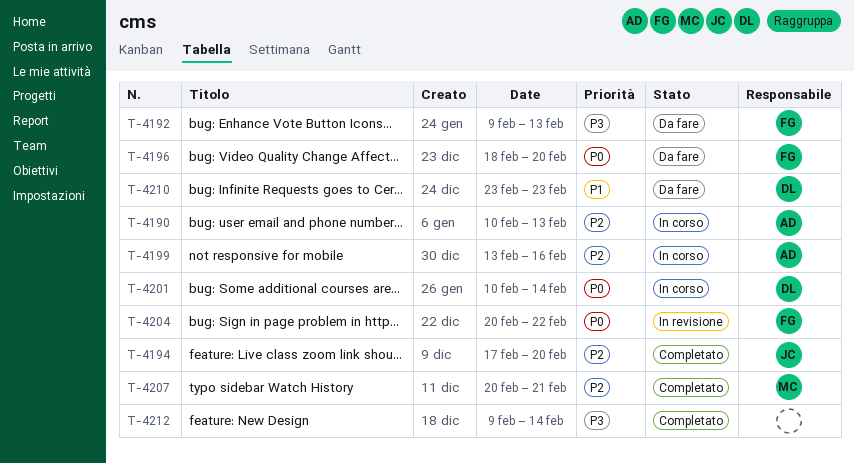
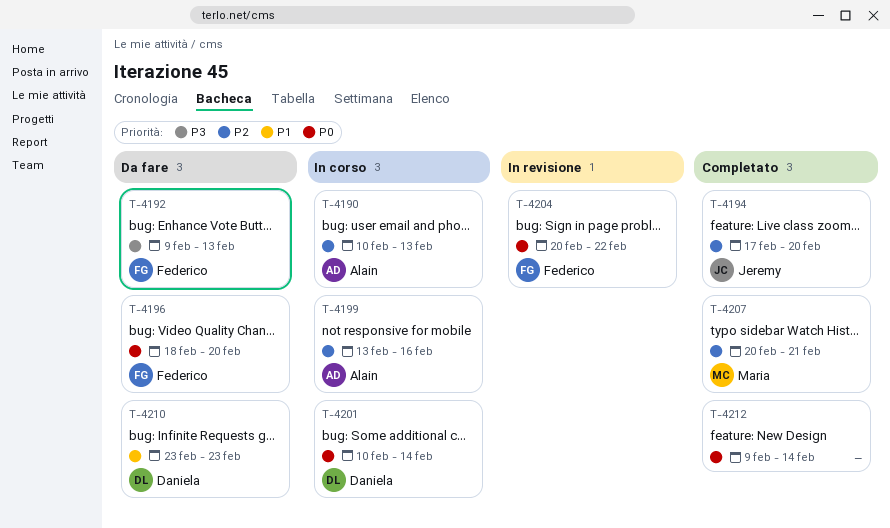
T-4212, priority: P3 -> P0

